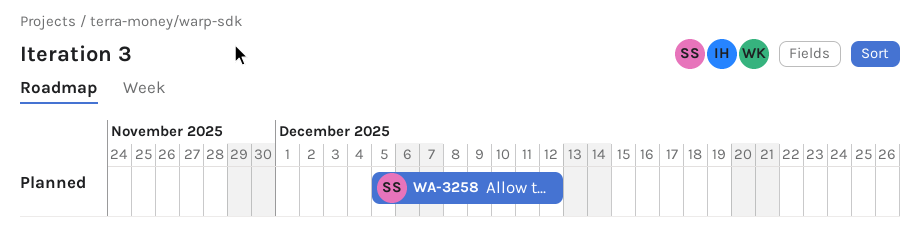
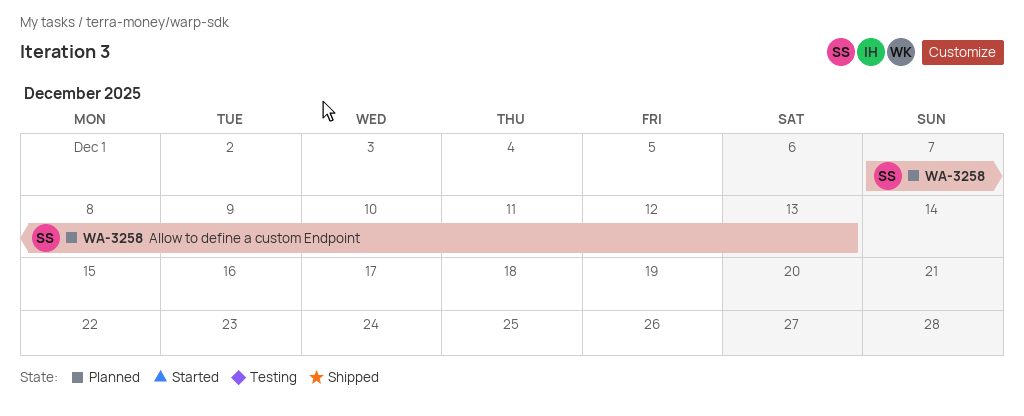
WA-3258, start: Dec 5 -> Dec 7
WA-3258, due: Dec 12 -> Dec 13

